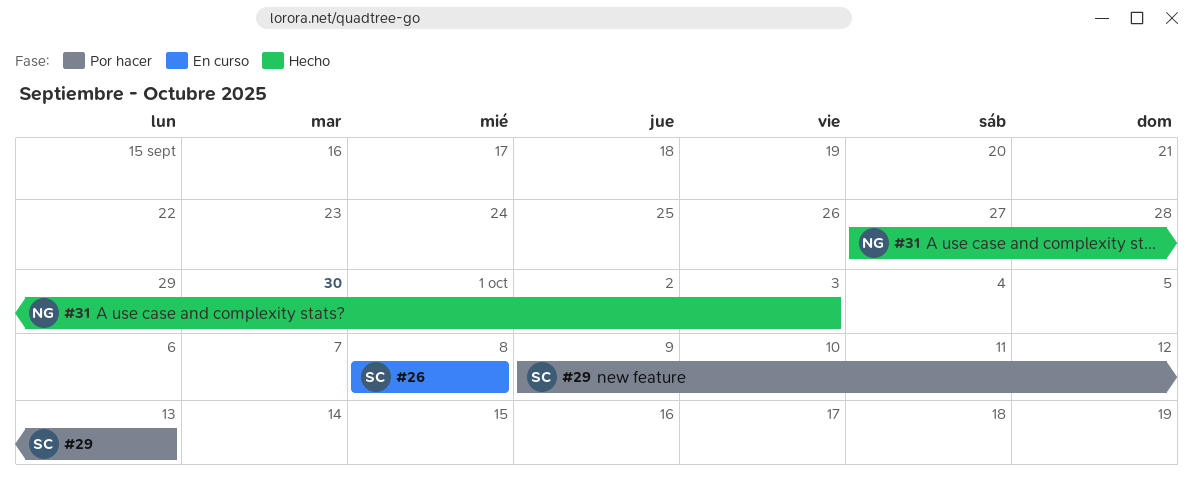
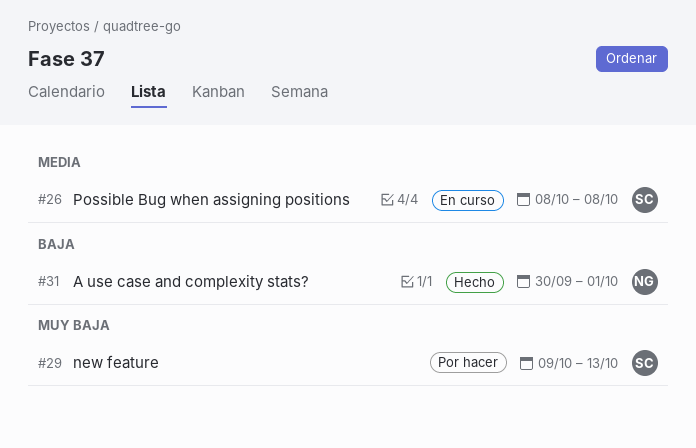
#31, start: Sep 27 -> Sep 30
#31, due: Oct 3 -> Oct 1

